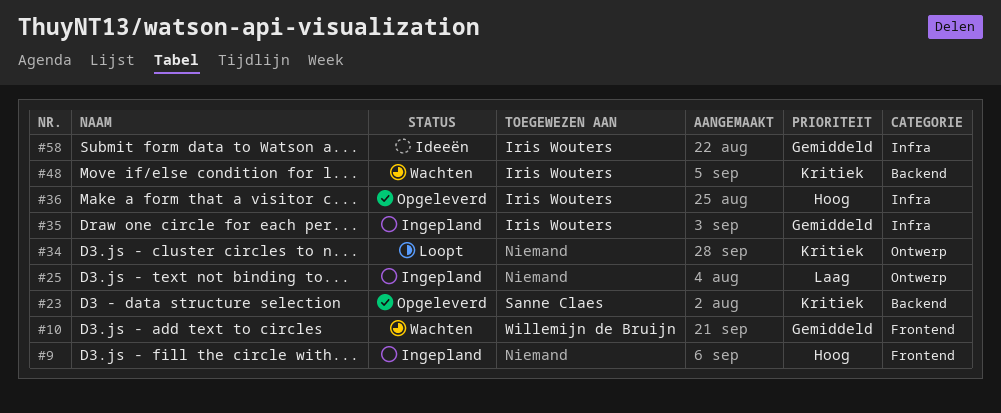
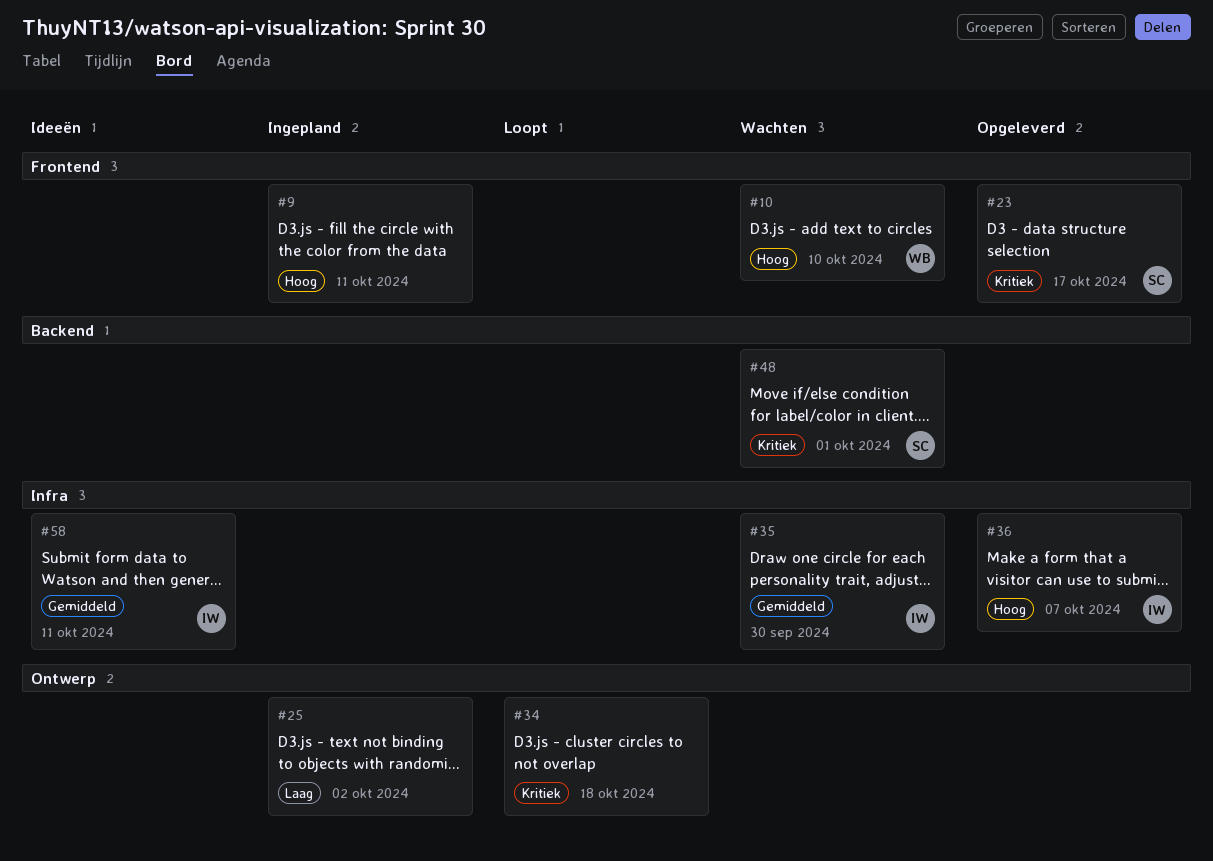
#10, priority: Gemiddeld -> Hoog
#23, label: Backend -> Frontend
#35, status: Ingepland -> Wachten
#48, owner: Iris Wouters -> Sanne Claes

